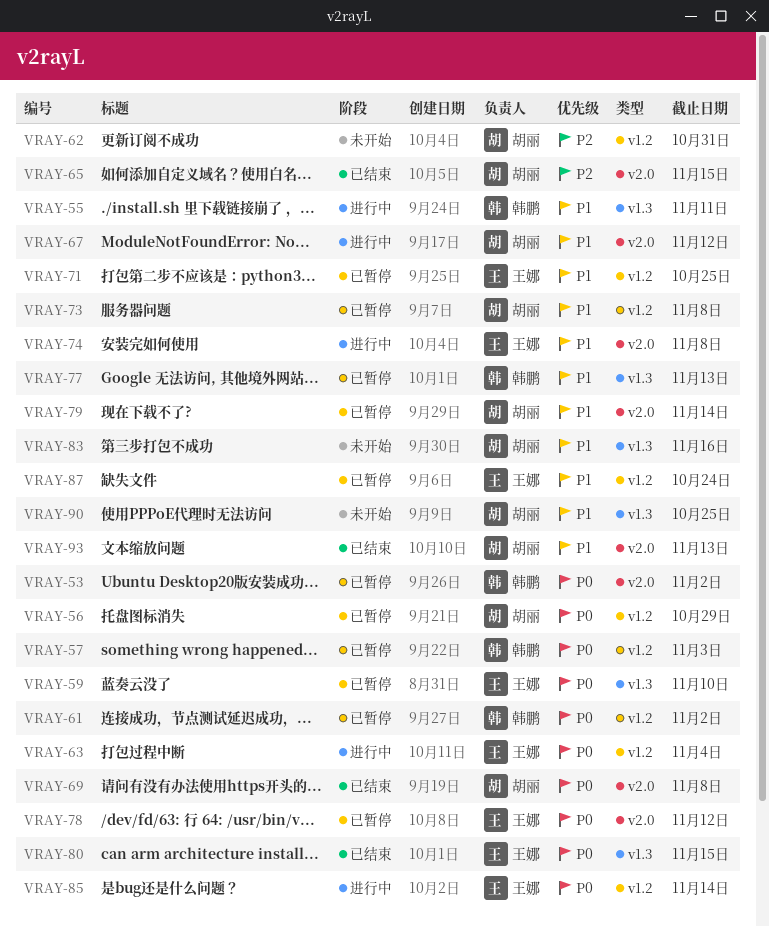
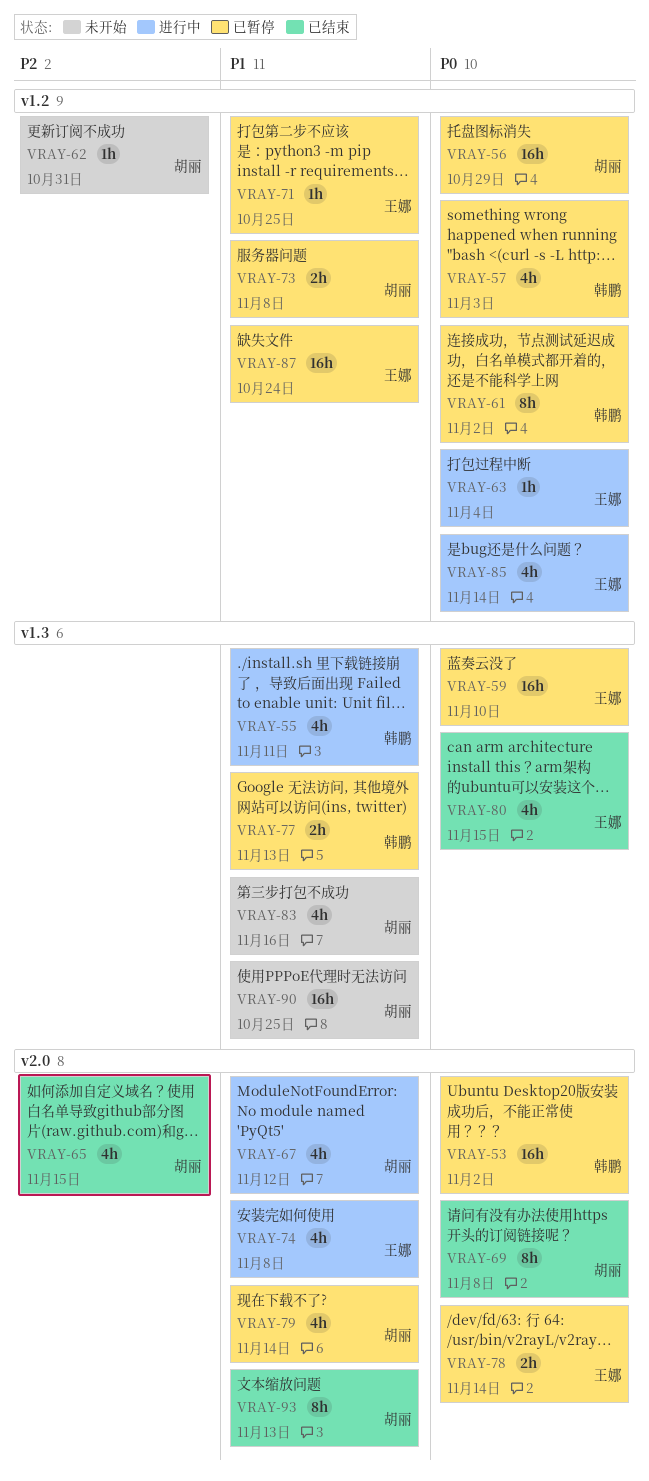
VRAY-78, due: Nov 12 -> Nov 14

